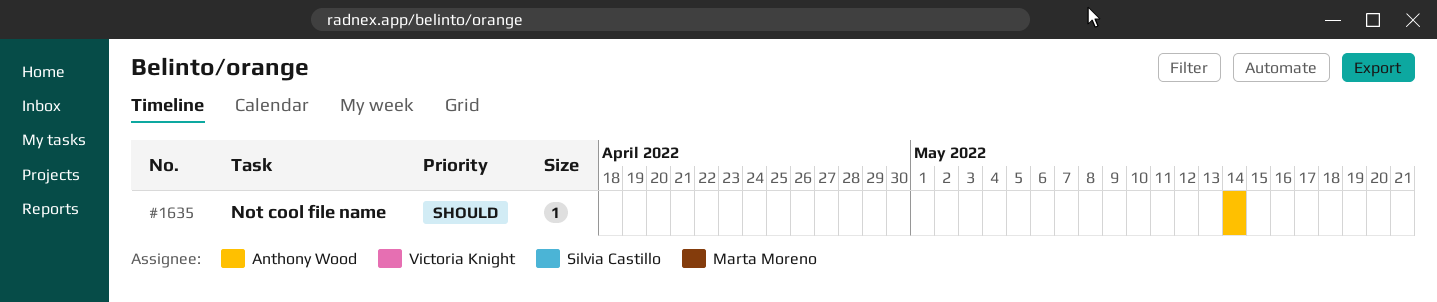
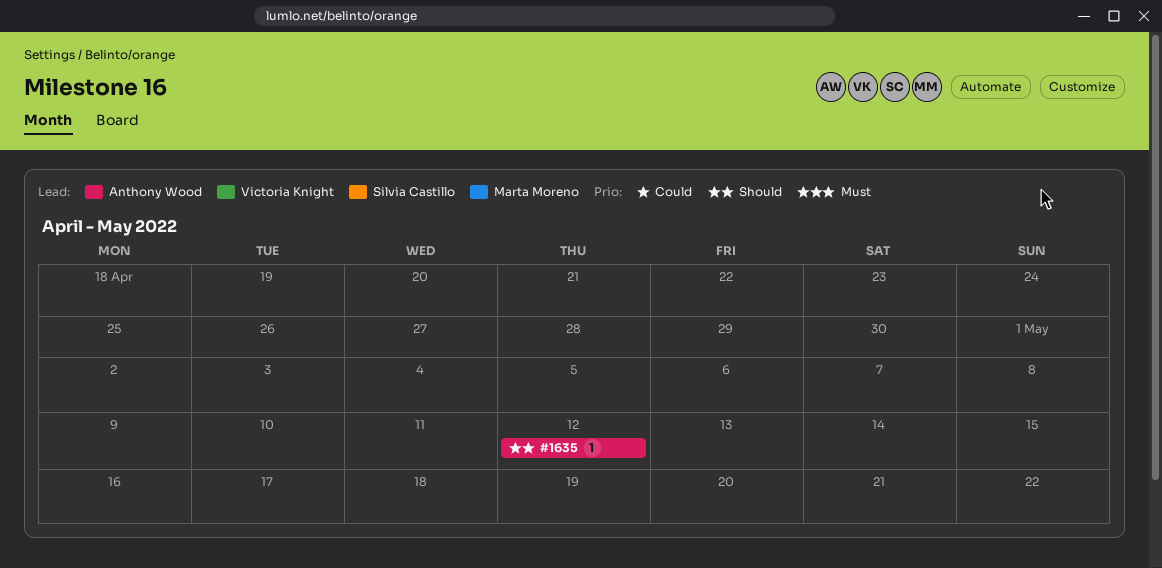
#1635, start: May 14 -> May 12
#1635, due: May 14 -> May 12

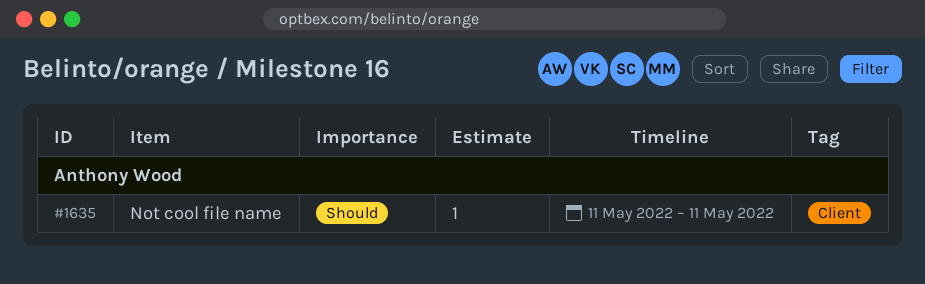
#1635, start: May 12 -> May 11
#1635, due: May 12 -> May 11

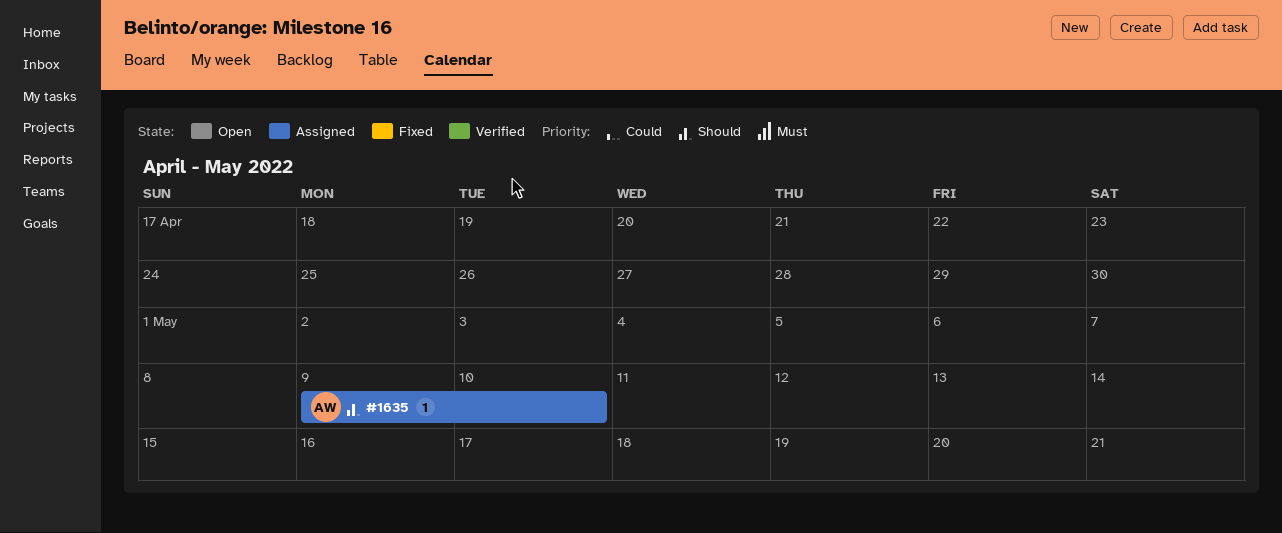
#1635, start: May 11 -> May 9
#1635, due: May 11 -> May 10

